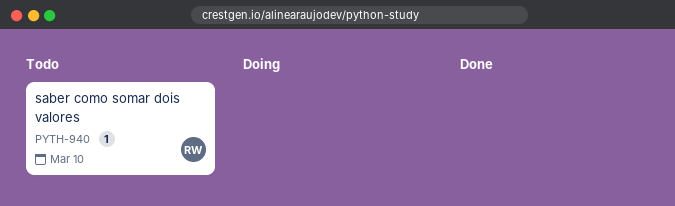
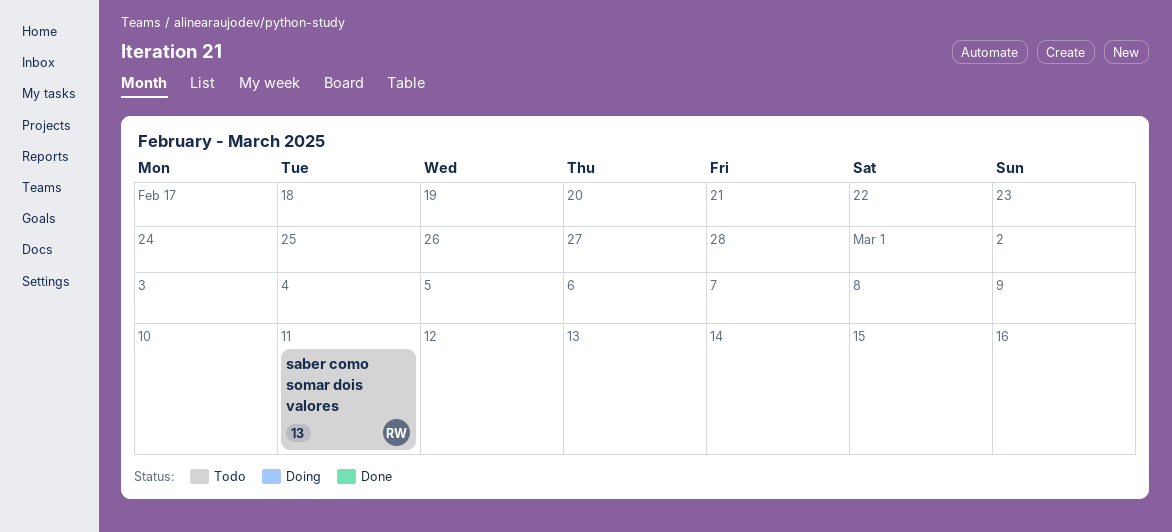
saber como somar dois valores, estimate: 1 -> 13
saber como somar dois valores, due: Mar 10 -> Mar 11

